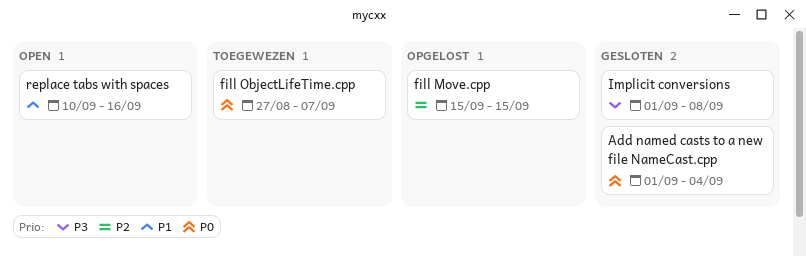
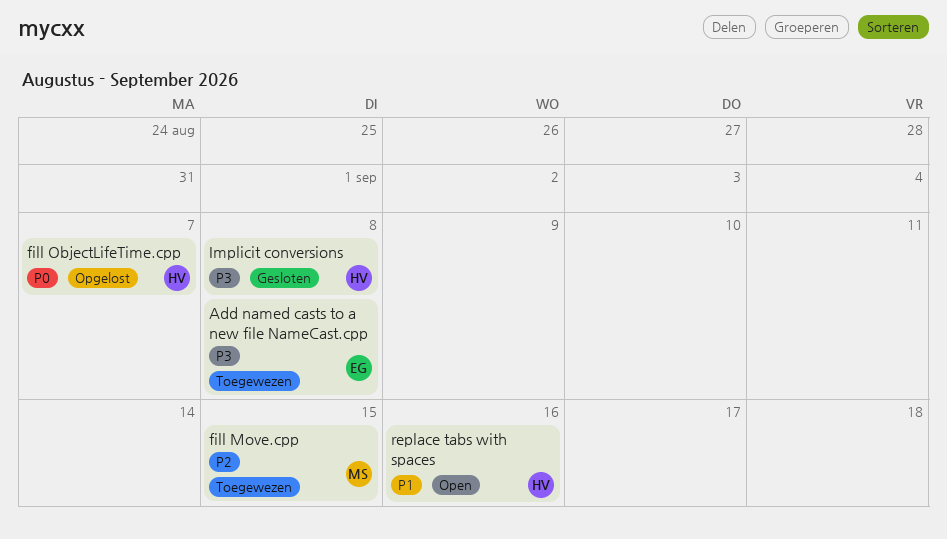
Add named casts to a new file NameCast.cpp, status: Gesloten -> Toegewezen
Add named casts to a new file NameCast.cpp, priority: P0 -> P3
Add named casts to a new file NameCast.cpp, due: Sep 4 -> Sep 8
fill Move.cpp, status: Opgelost -> Toegewezen
fill ObjectLifeTime.cpp, status: Toegewezen -> Opgelost

